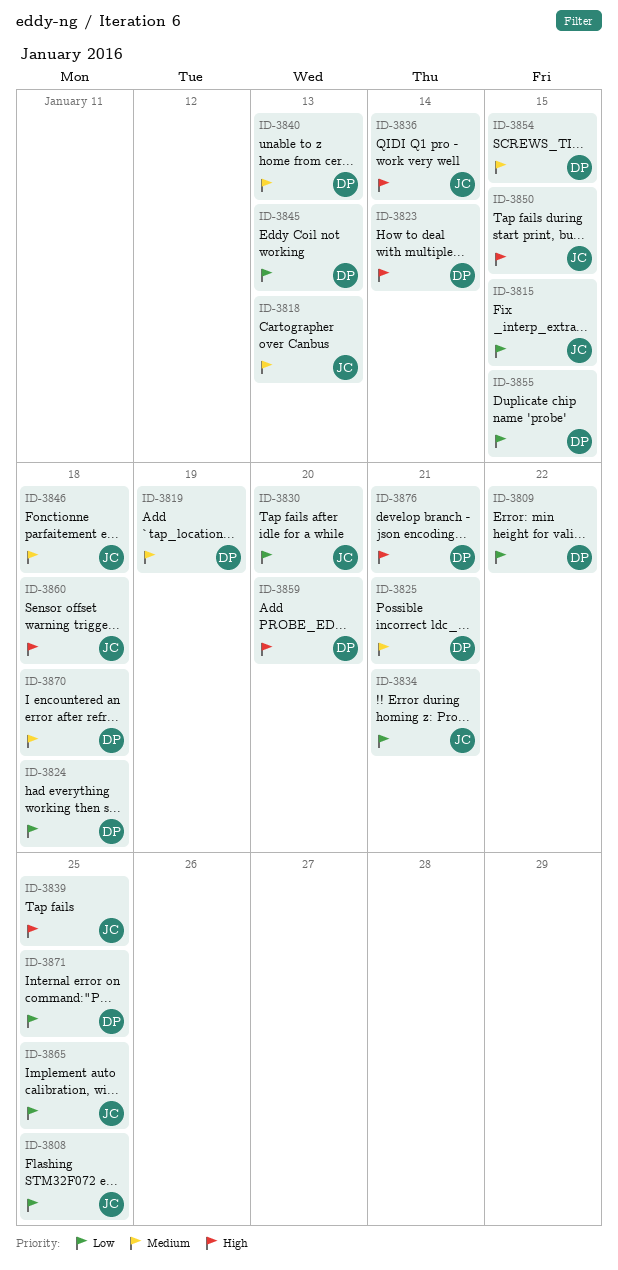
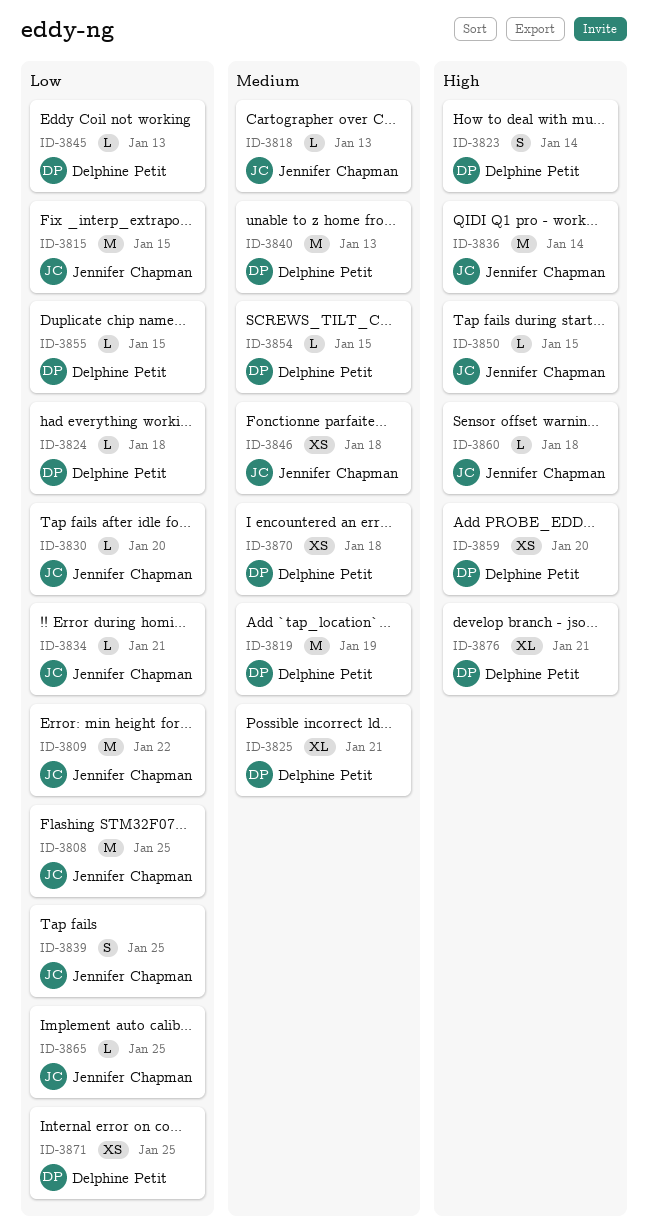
ID-3809, owner: Delphine Petit -> Jennifer Chapman
ID-3839, priority: High -> Low

